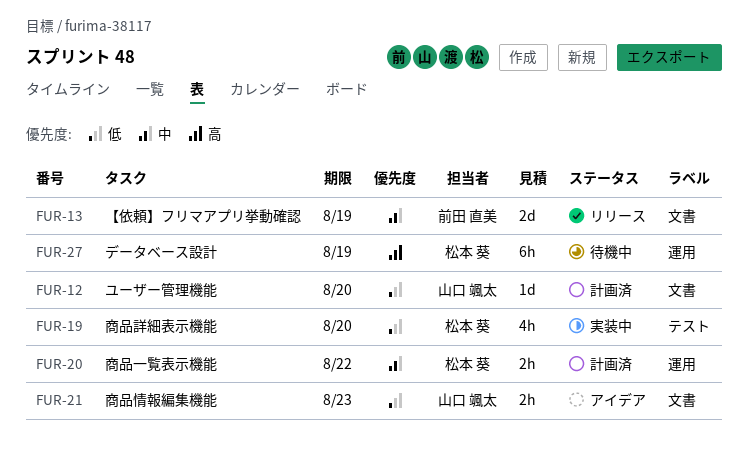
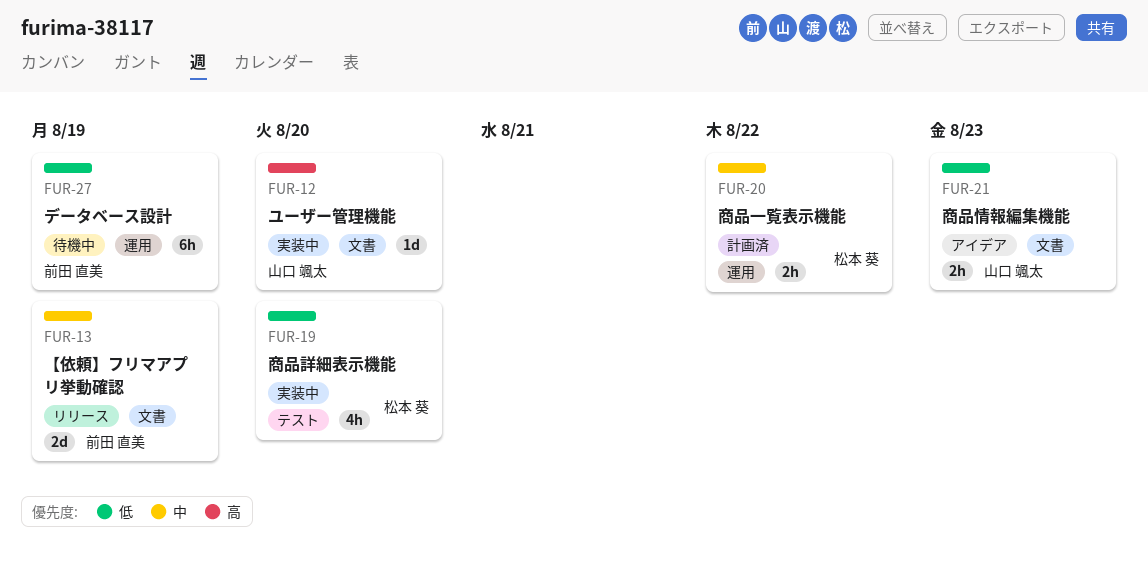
FUR-12, status: 計画済 -> 実装中
FUR-12, priority: 低 -> 高
FUR-27, owner: 松本 葵 -> 前田 直美
FUR-27, priority: 高 -> 低

